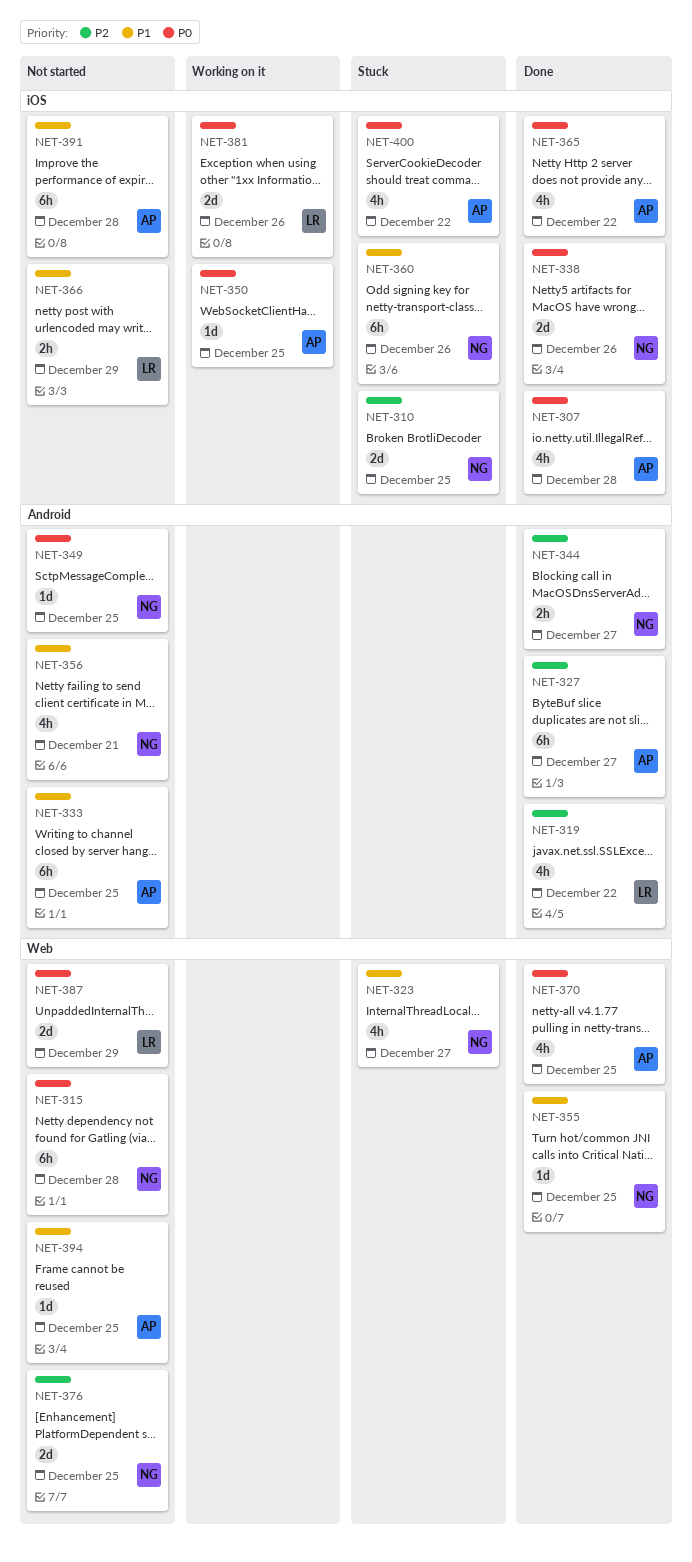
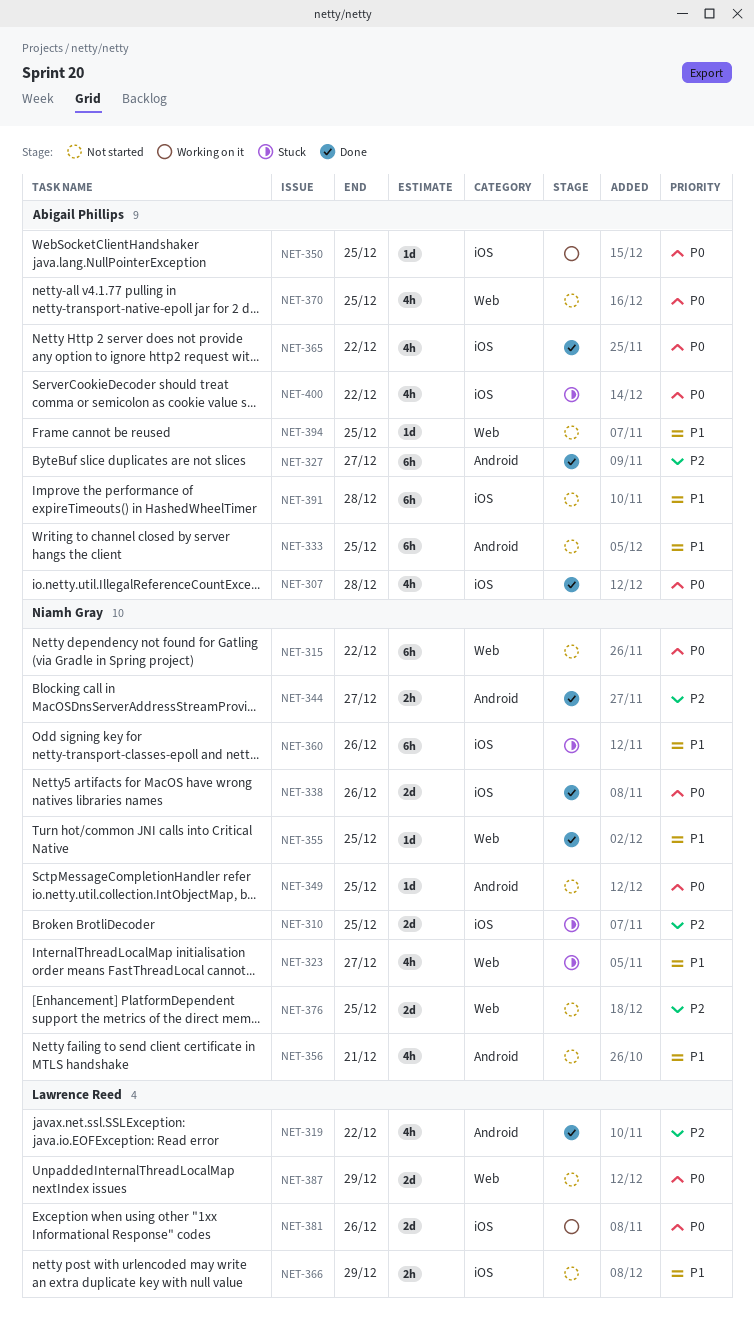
NET-315, due: Dec 28 -> Dec 22
NET-370, status: Done -> Not started

